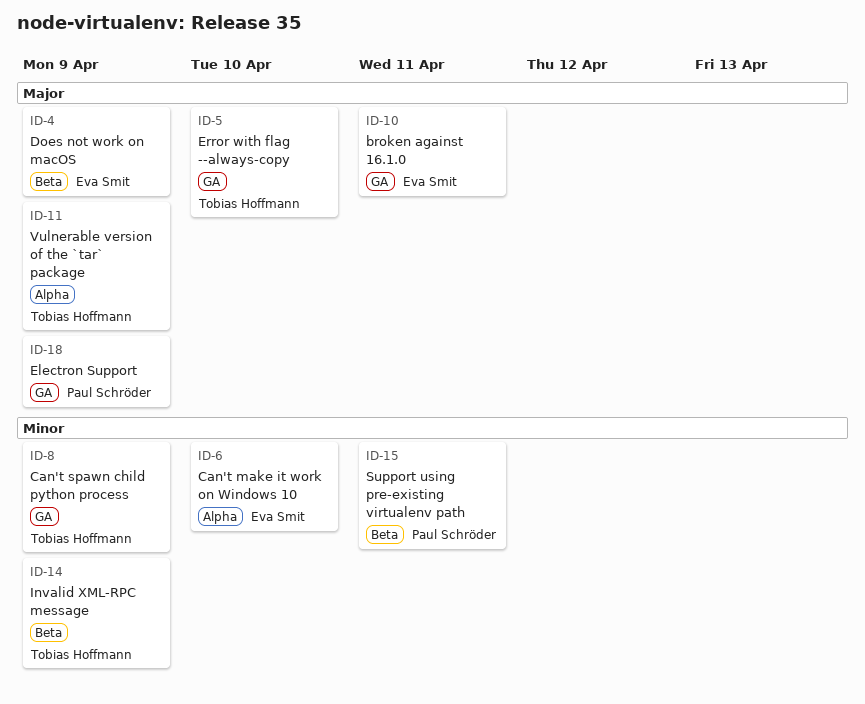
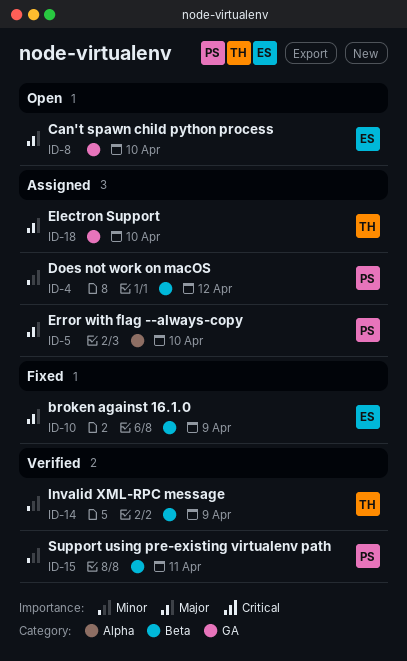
ID-4, owner: Eva Smit -> Paul Schröder
ID-4, priority: Major -> Minor
ID-4, due: Apr 9 -> Apr 12
ID-5, owner: Tobias Hoffmann -> Paul Schröder
ID-5, label: GA -> Alpha
ID-6: present -> none
ID-8, owner: Tobias Hoffmann -> Eva Smit
ID-8, priority: Minor -> Major
ID-8, due: Apr 9 -> Apr 10
ID-10, label: GA -> Beta
ID-10, due: Apr 11 -> Apr 9
ID-11: present -> none
ID-18, owner: Paul Schröder -> Tobias Hoffmann
ID-18, due: Apr 9 -> Apr 10

